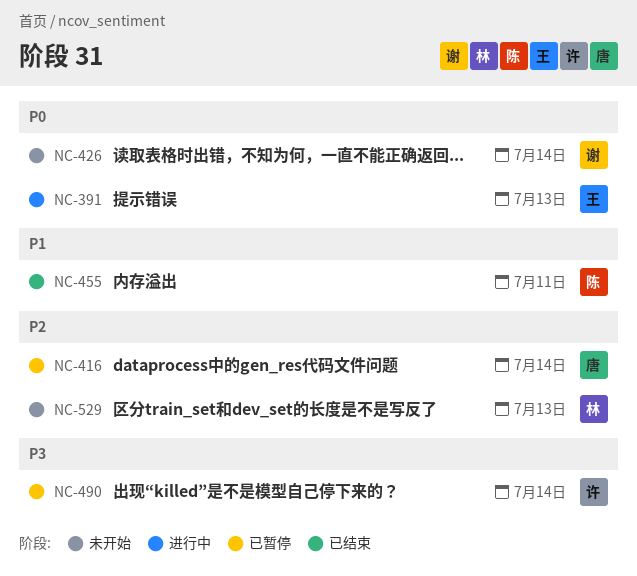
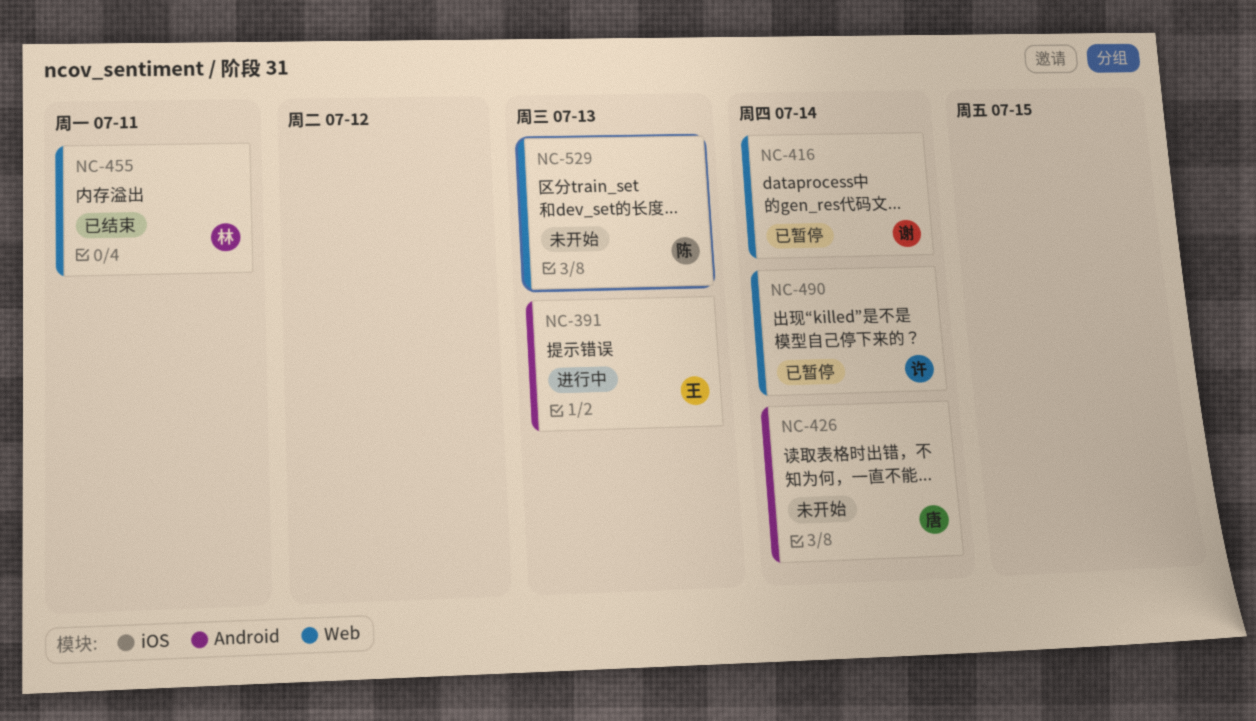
NC-416, owner: 唐 -> 谢
NC-426, owner: 谢 -> 唐
NC-455, owner: 陈 -> 林
NC-529, owner: 林 -> 陈

